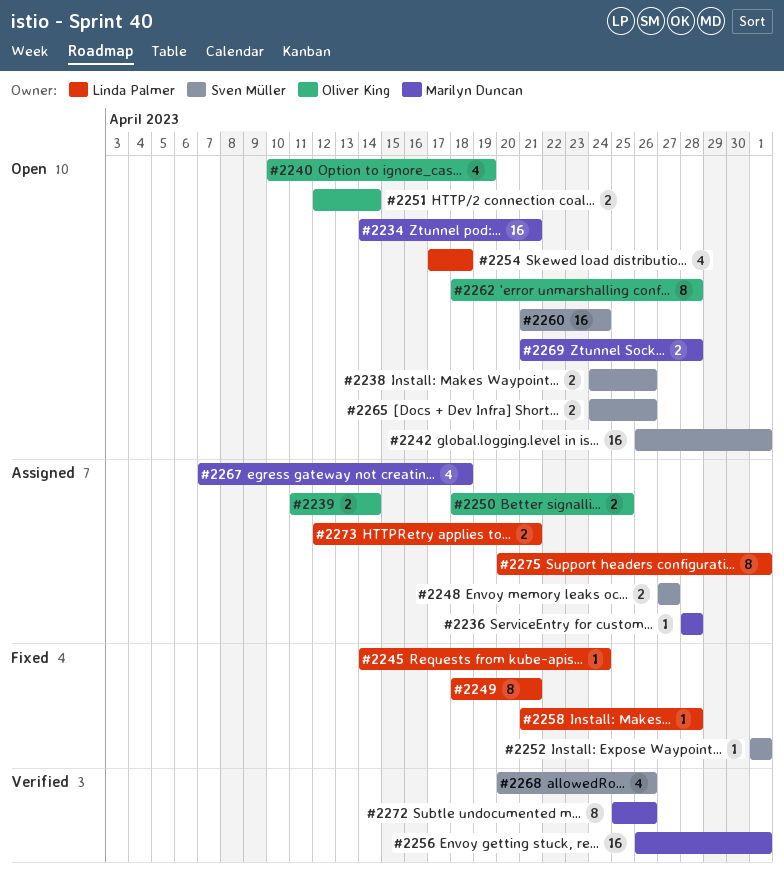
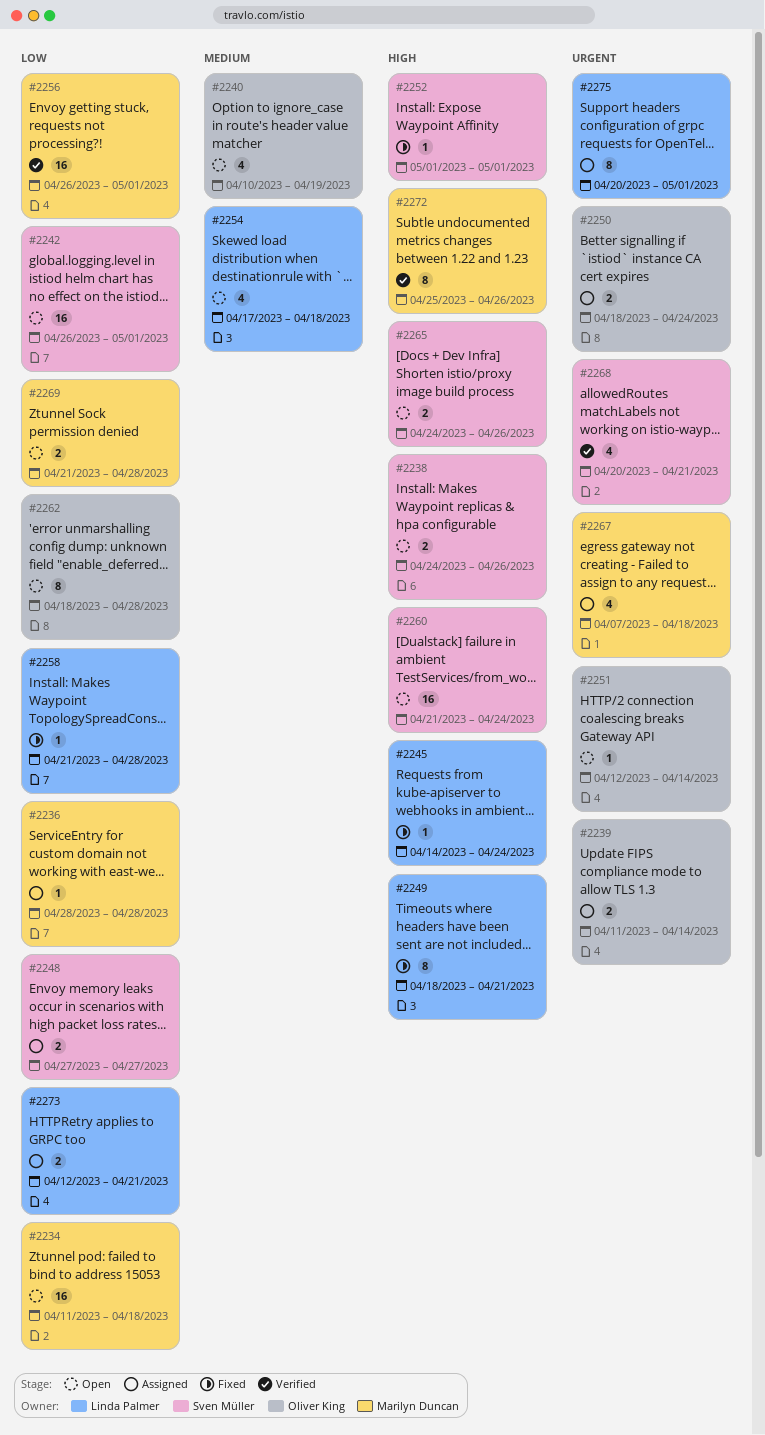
#2234, start: Apr 14 -> Apr 11
#2234, due: Apr 21 -> Apr 18
#2250, due: Apr 25 -> Apr 24
#2251, estimate: 2 -> 1
#2268, due: Apr 26 -> Apr 21

